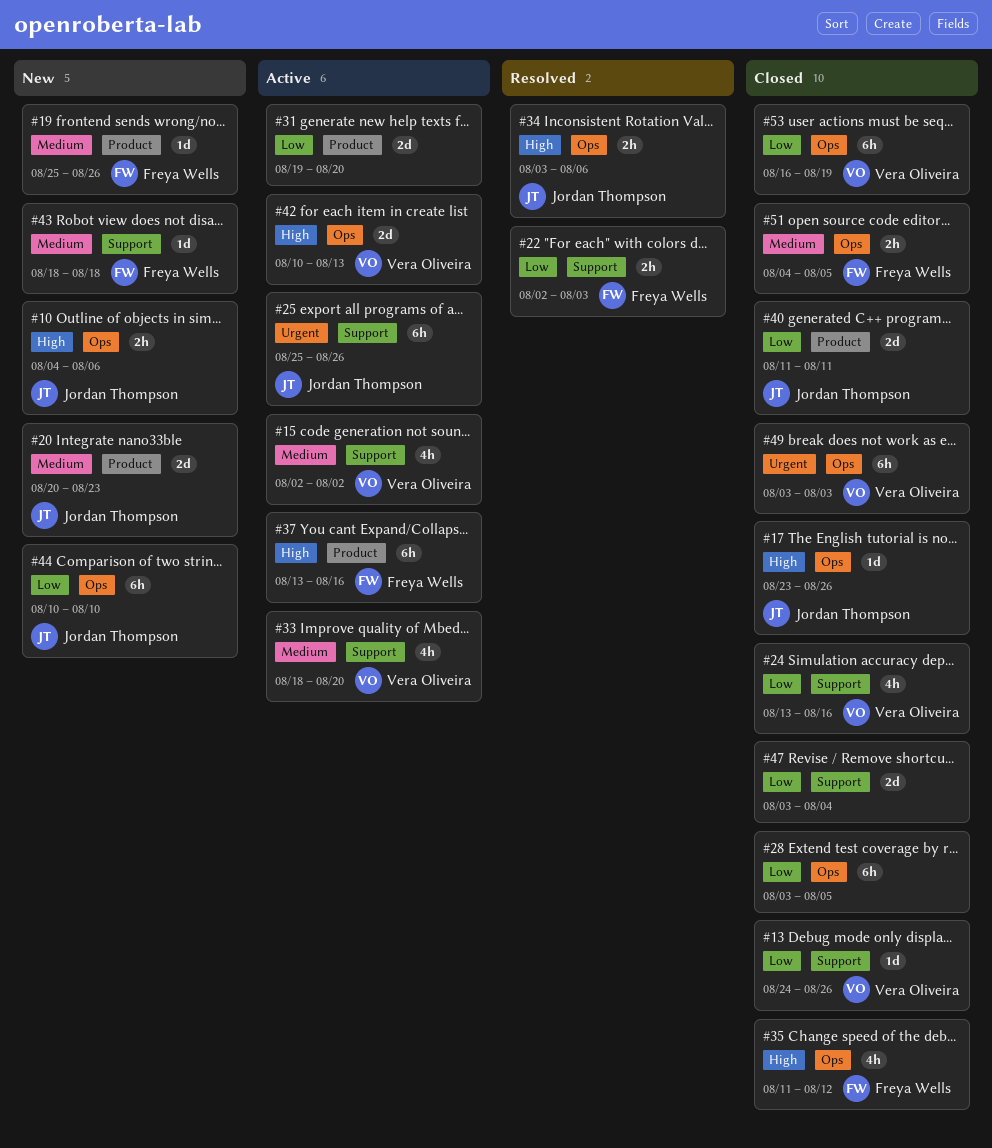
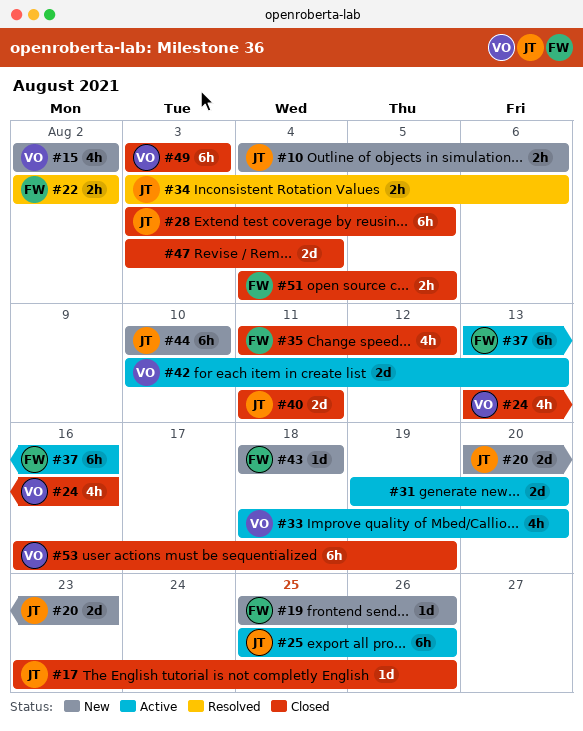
#13: present -> none
#15, status: Active -> New
#22, due: Aug 3 -> Aug 2
#28, owner: none -> Jordan Thompson

